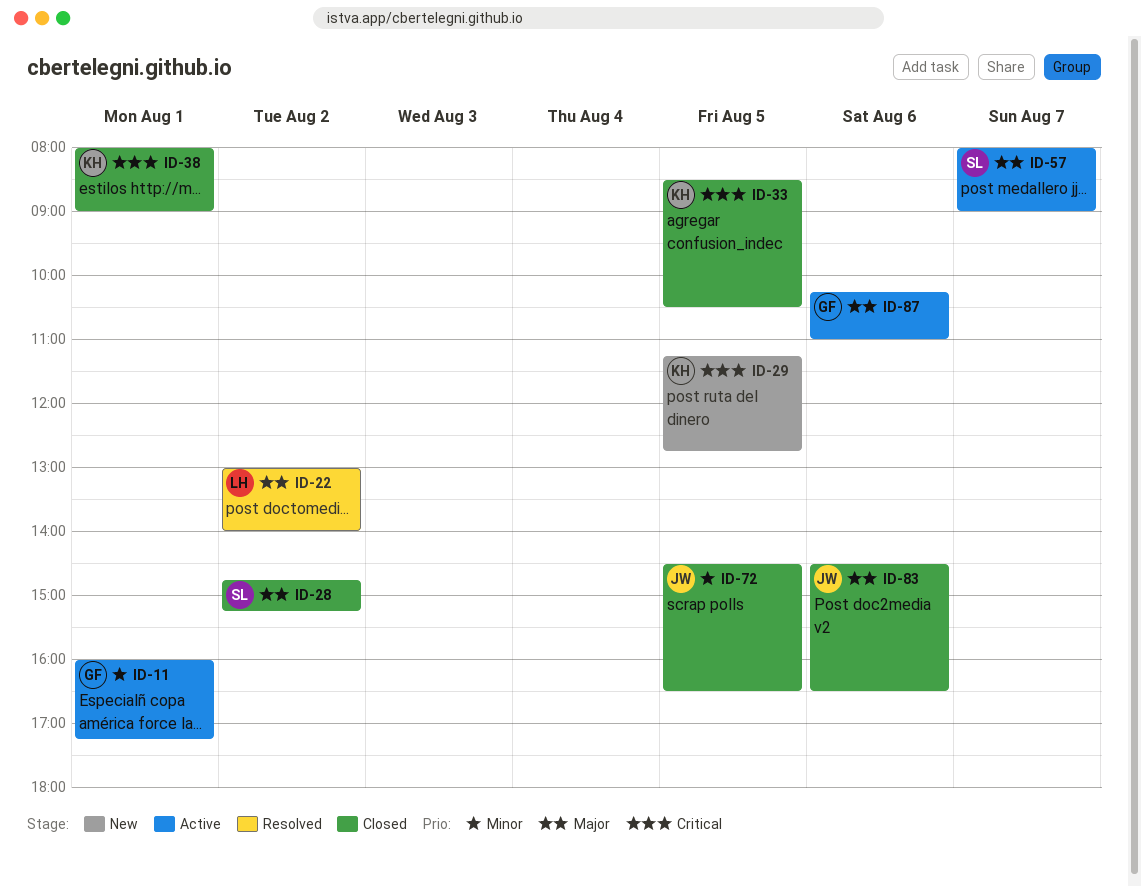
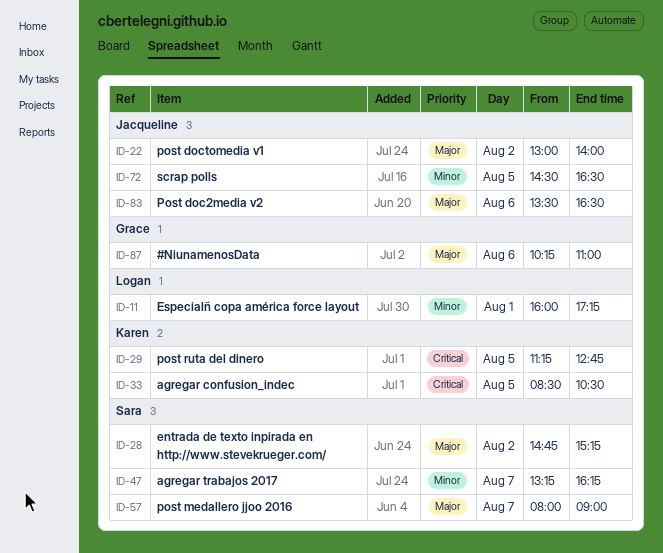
ID-11, owner: Grace -> Logan
ID-22, owner: Logan -> Jacqueline
ID-38: present -> none
ID-47: none -> present
ID-83, begins: 14:30 -> 13:30

